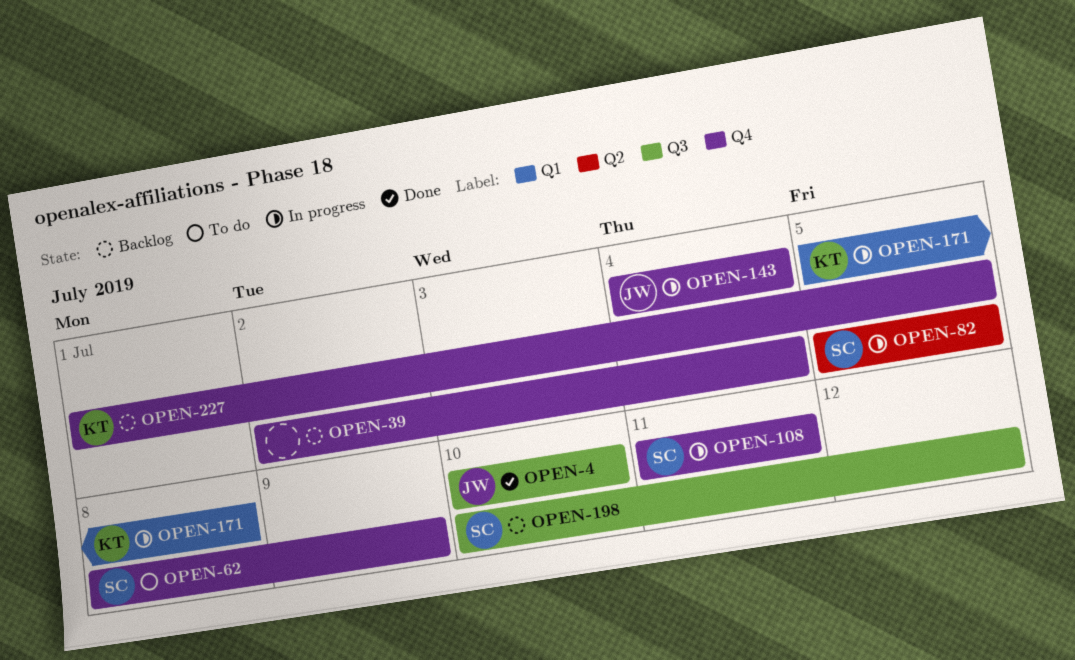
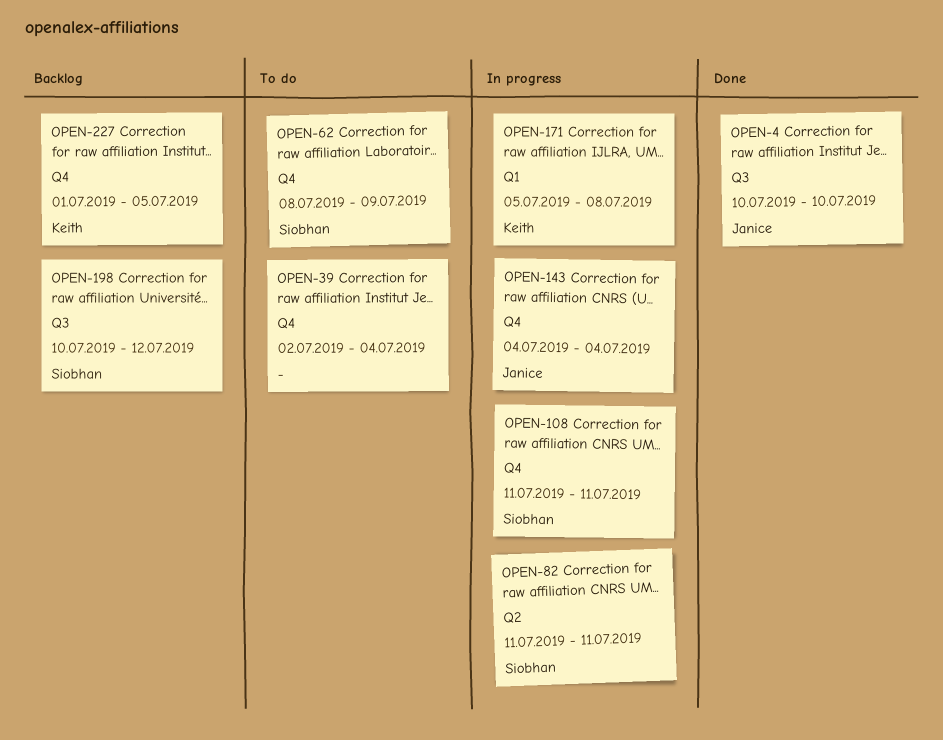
OPEN-39, status: Backlog -> To do
OPEN-82, start: Jul 5 -> Jul 11
OPEN-82, due: Jul 5 -> Jul 11

